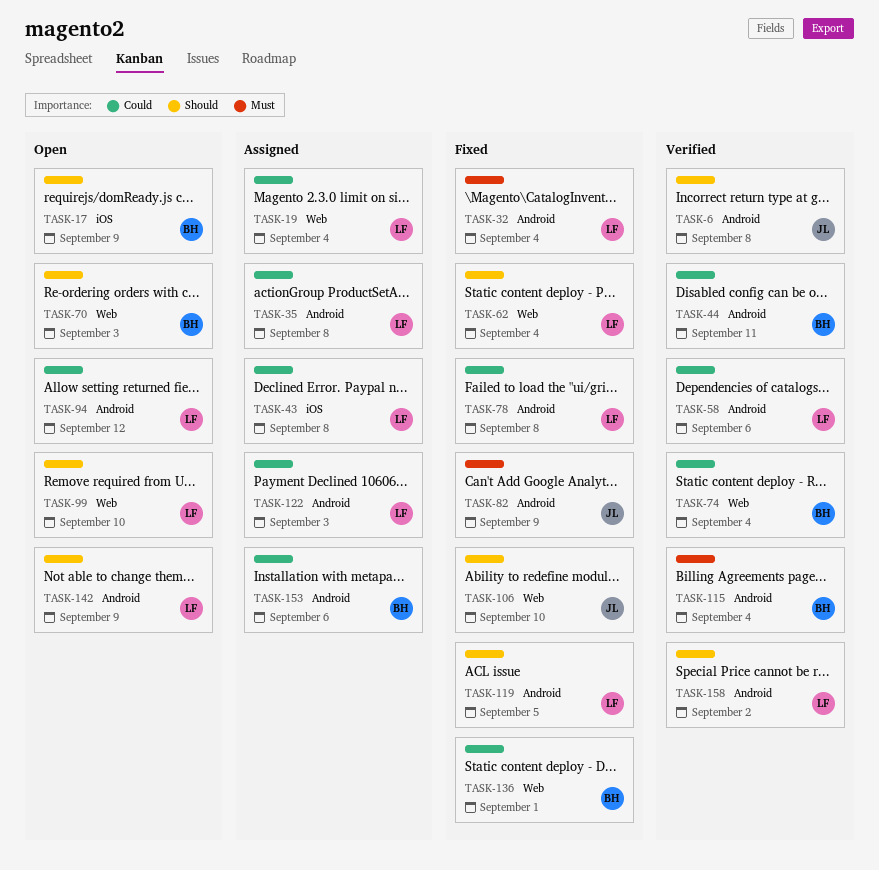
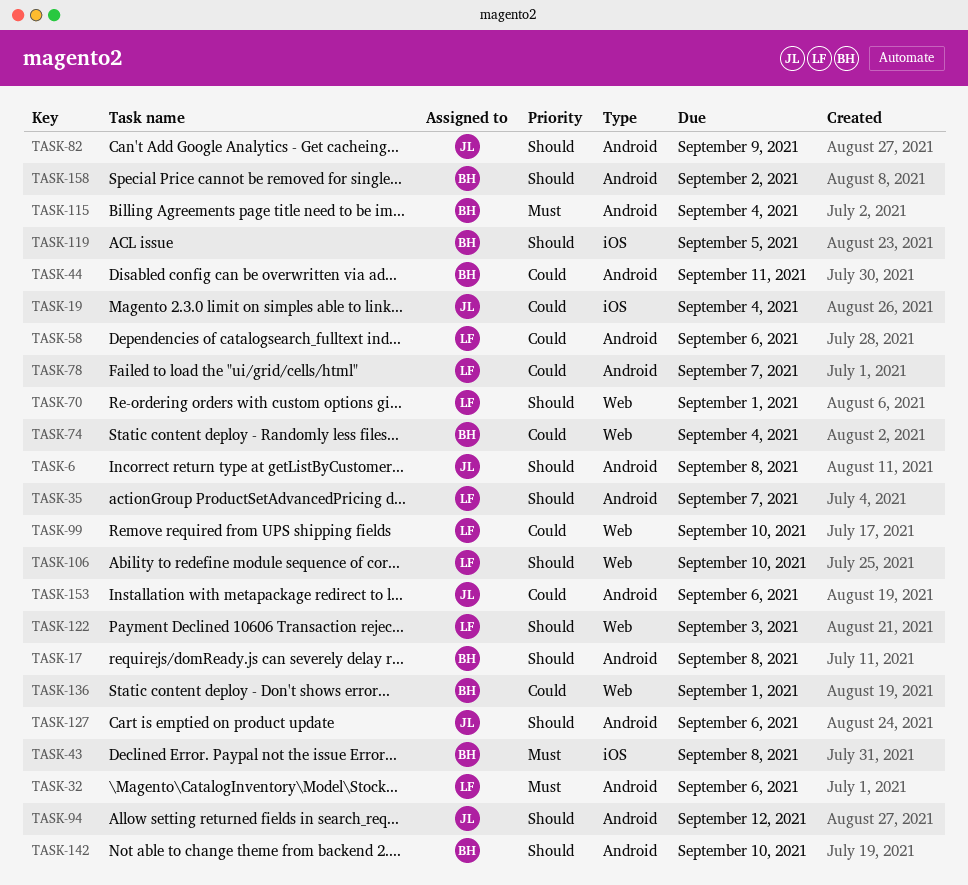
TASK-17, label: iOS -> Android
TASK-17, due: Sep 9 -> Sep 8
TASK-19, owner: LF -> JL
TASK-19, label: Web -> iOS
TASK-32, due: Sep 4 -> Sep 6
TASK-35, priority: Could -> Should
TASK-35, due: Sep 8 -> Sep 7
TASK-43, owner: LF -> BH
TASK-43, priority: Could -> Must
TASK-62: present -> none
TASK-70, owner: BH -> LF
TASK-70, due: Sep 3 -> Sep 1
TASK-78, due: Sep 8 -> Sep 7
TASK-82, priority: Must -> Should
TASK-94, owner: LF -> JL
TASK-94, priority: Could -> Should
TASK-99, priority: Should -> Could
TASK-106, owner: JL -> LF
TASK-119, owner: LF -> BH
TASK-119, label: Android -> iOS
TASK-122, priority: Could -> Should
TASK-122, label: Android -> Web
TASK-127: none -> present
TASK-142, owner: LF -> BH
TASK-142, due: Sep 9 -> Sep 10
TASK-153, owner: BH -> JL
TASK-158, owner: LF -> BH

